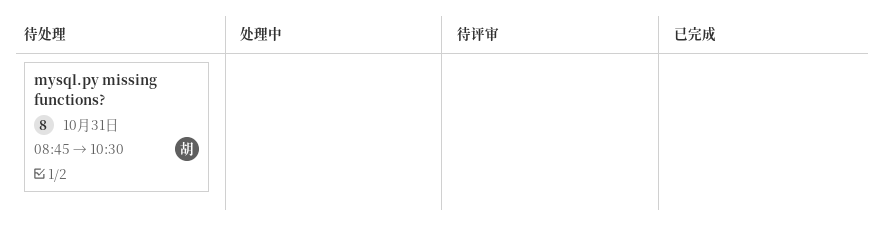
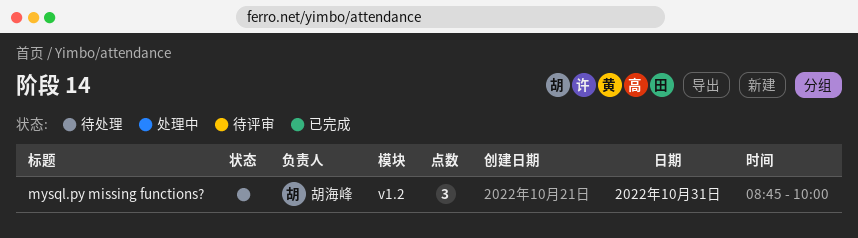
mysql.py missing functions?, estimate: 8 -> 3
mysql.py missing functions?, ends: 10:30 -> 10:00

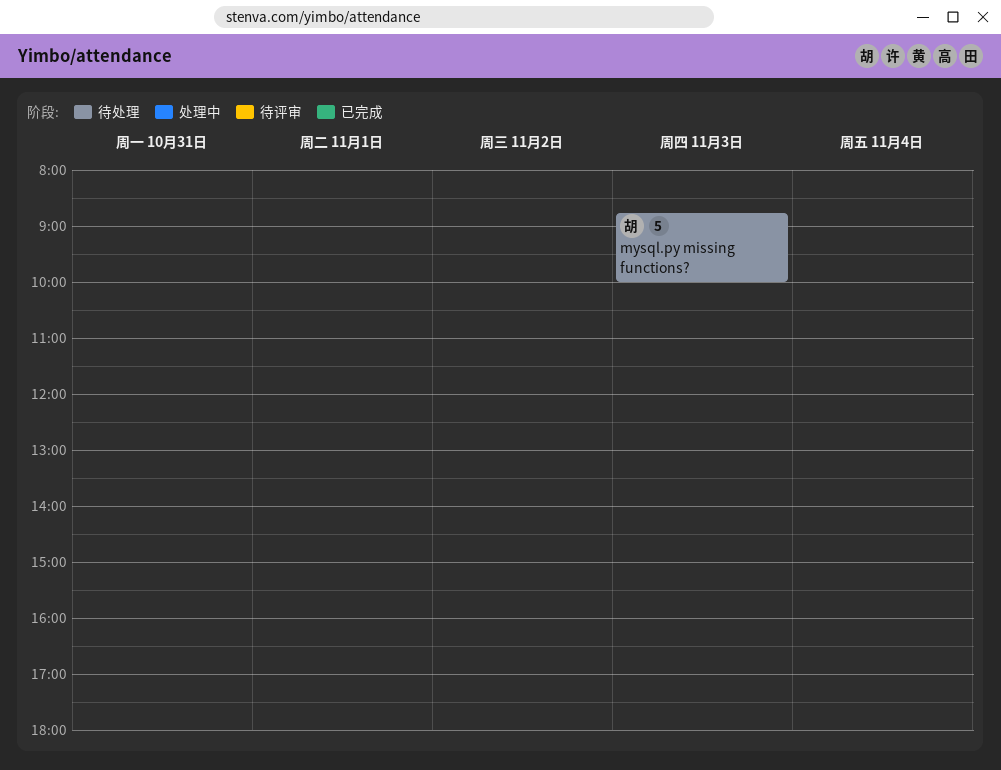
mysql.py missing functions?, estimate: 3 -> 5
mysql.py missing functions?, day: Oct 31 -> Nov 3

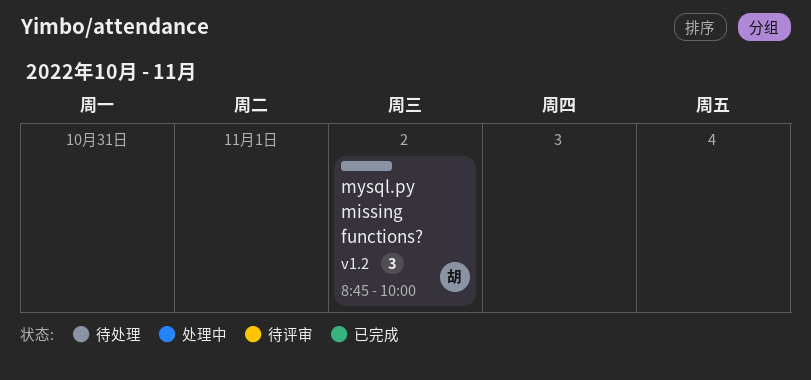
mysql.py missing functions?, estimate: 5 -> 3
mysql.py missing functions?, day: Nov 3 -> Nov 2

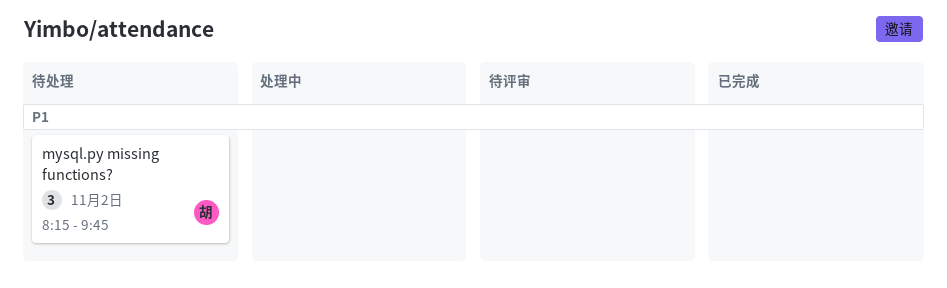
mysql.py missing functions?, begins: 08:45 -> 08:15
mysql.py missing functions?, ends: 10:00 -> 09:45

